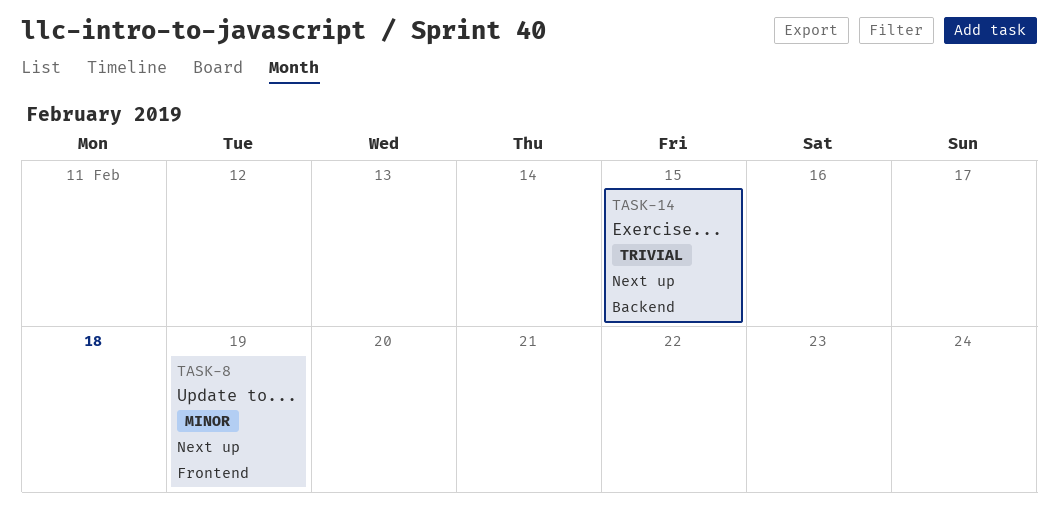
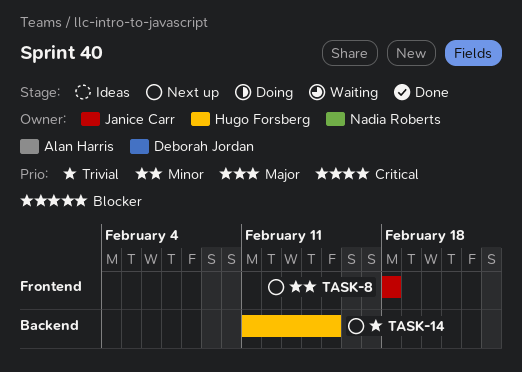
TASK-8, due: Feb 19 -> Feb 18

